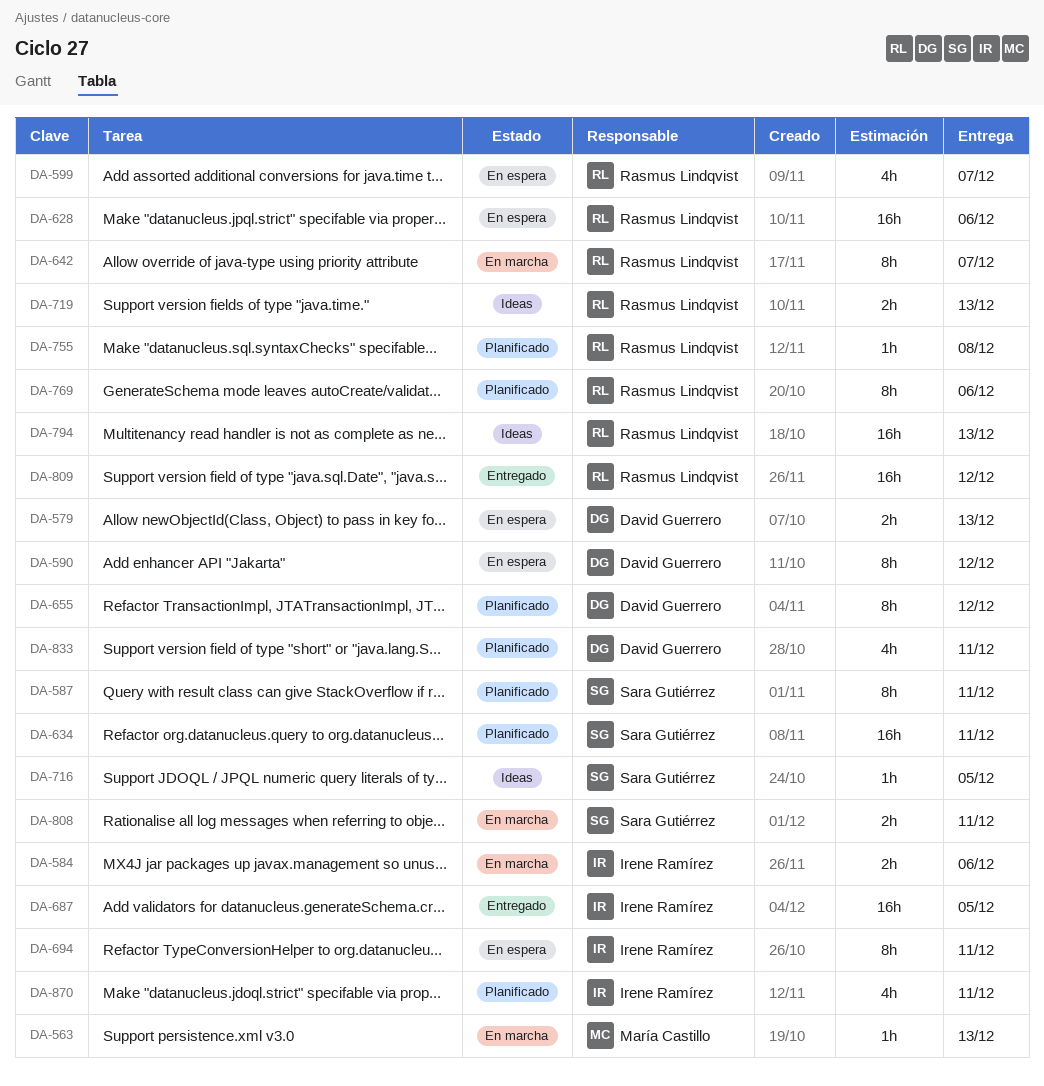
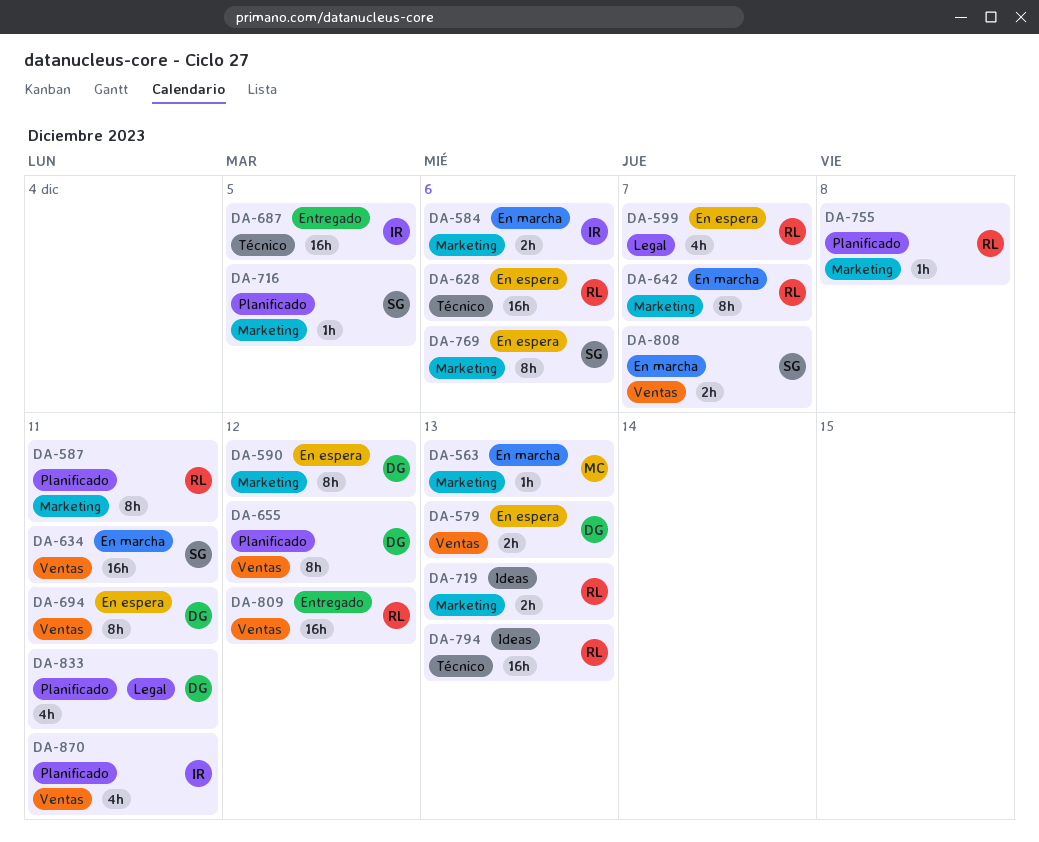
DA-587, owner: Sara Gutiérrez -> Rasmus Lindqvist
DA-634, status: Planificado -> En marcha
DA-694, owner: Irene Ramírez -> David Guerrero
DA-716, status: Ideas -> Planificado
DA-769, status: Planificado -> En espera
DA-769, owner: Rasmus Lindqvist -> Sara Gutiérrez
DA-808, due: Dec 11 -> Dec 7

